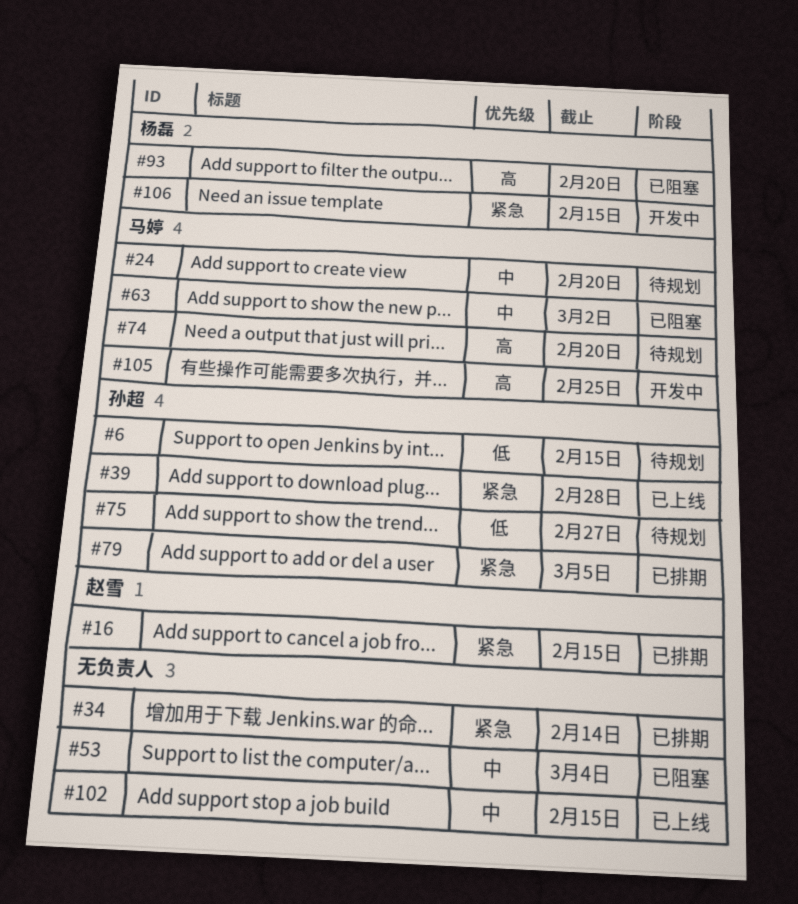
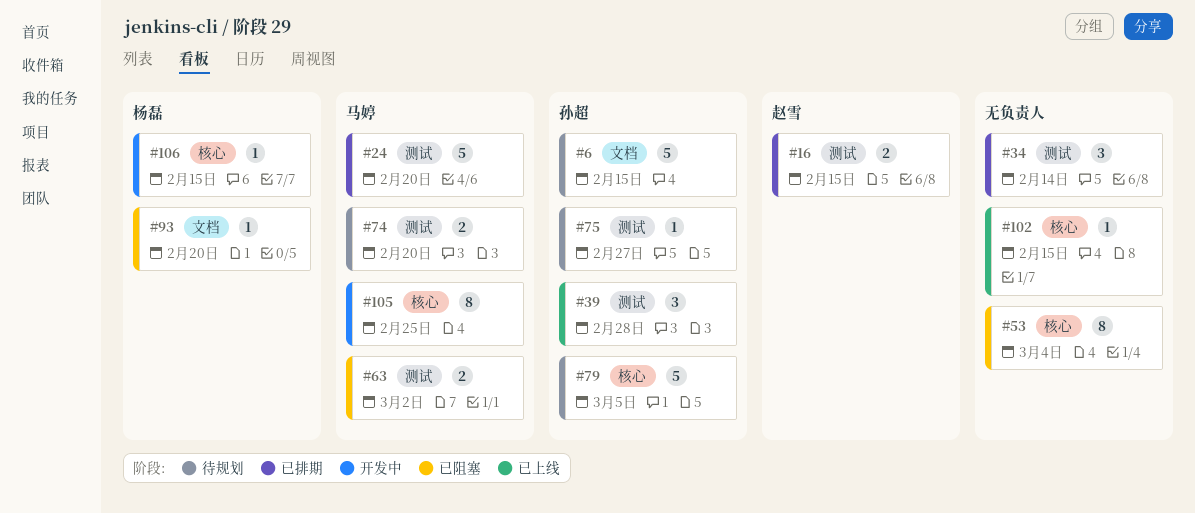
#24, status: 待规划 -> 已排期
#79, status: 已排期 -> 待规划

